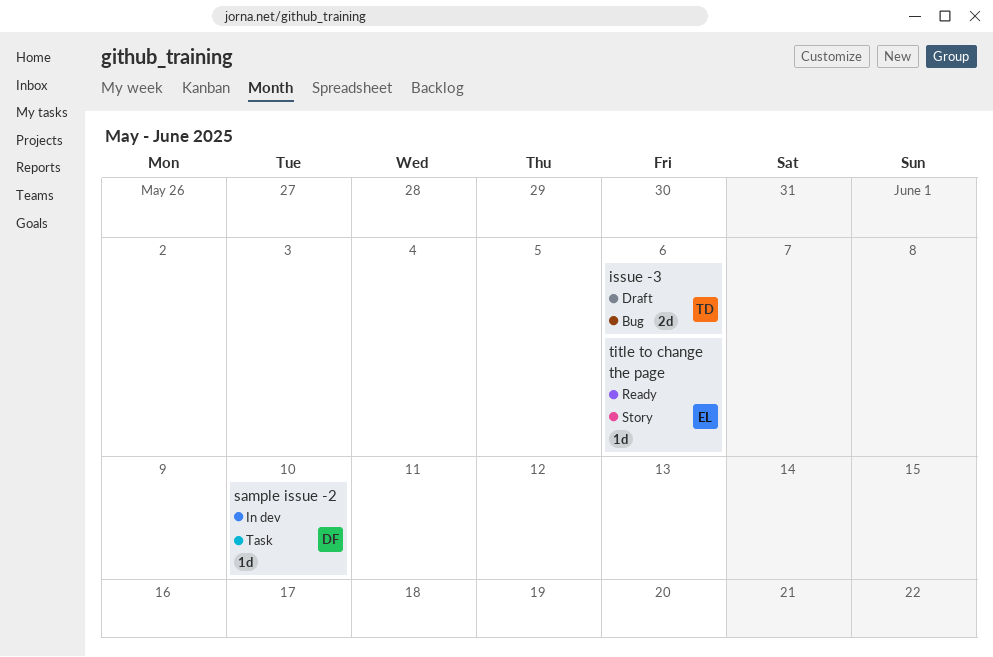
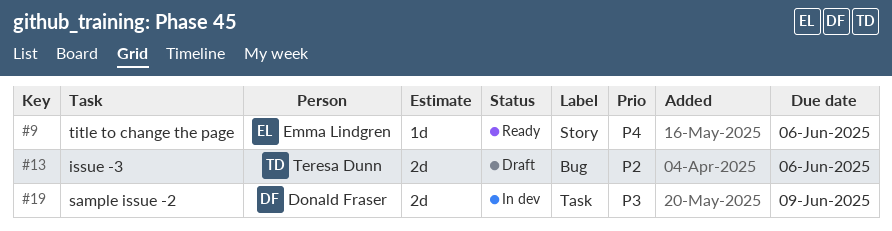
sample issue -2, estimate: 1d -> 2d
sample issue -2, due: Jun 10 -> Jun 9

